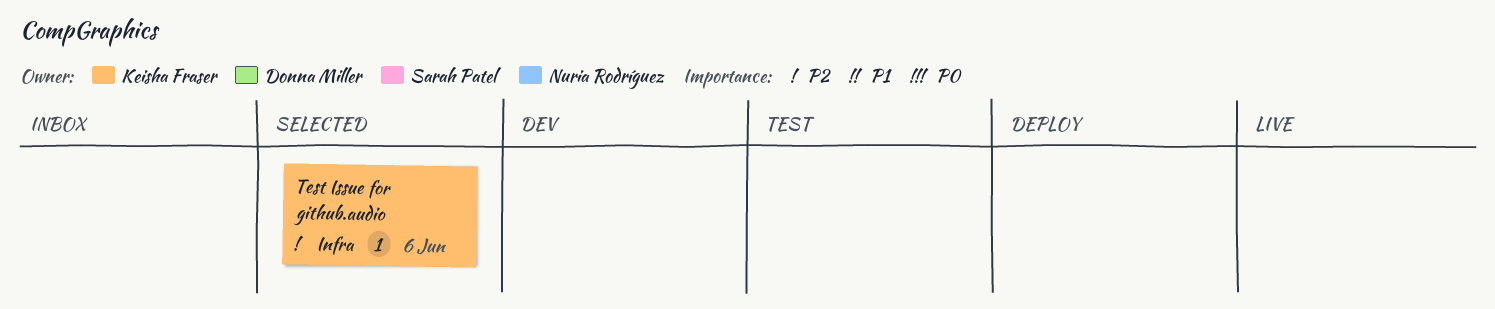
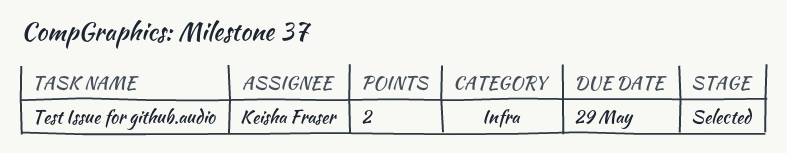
Test Issue for github.audio, estimate: 1 -> 2
Test Issue for github.audio, due: Jun 6 -> May 29

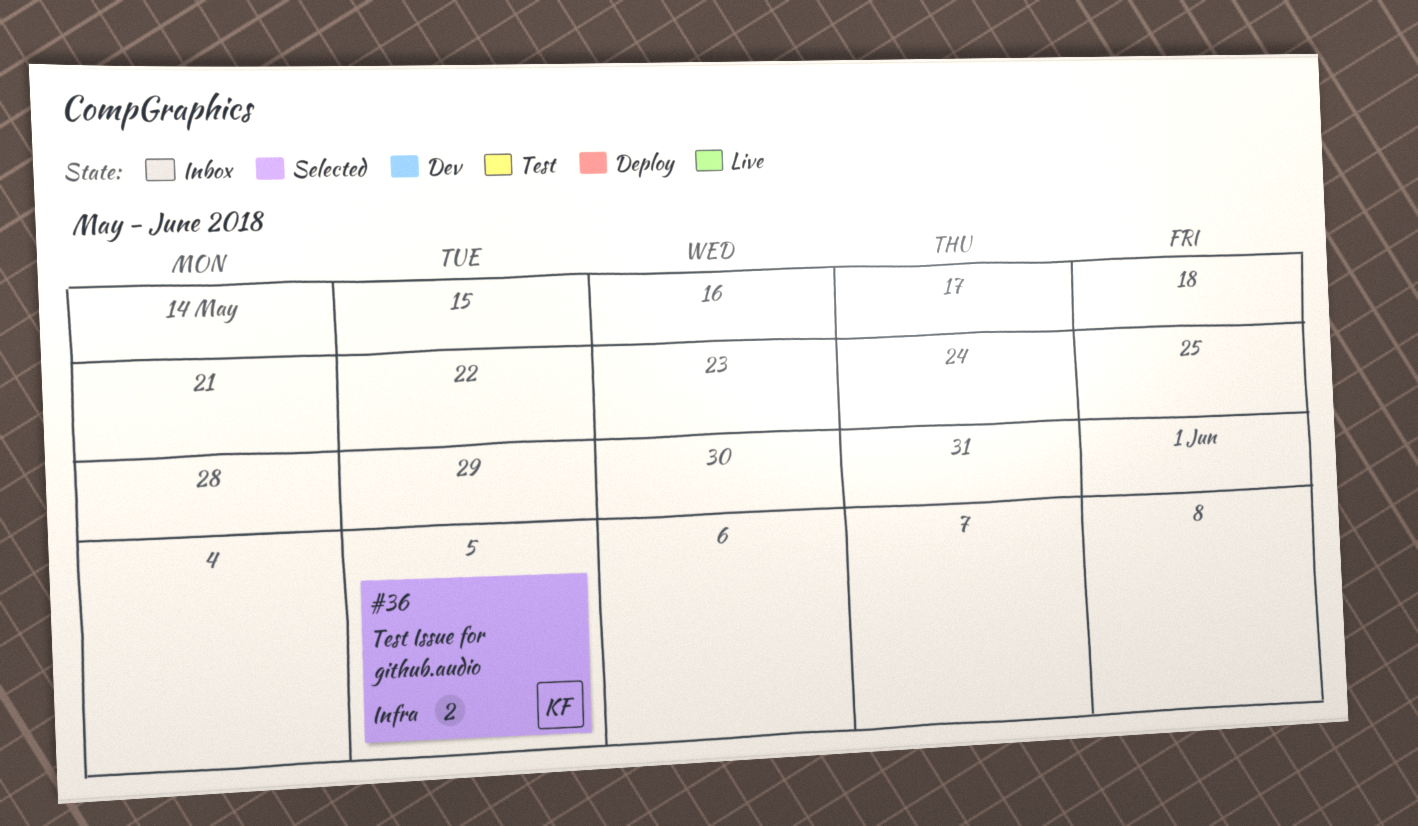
Test Issue for github.audio, due: May 29 -> Jun 5

